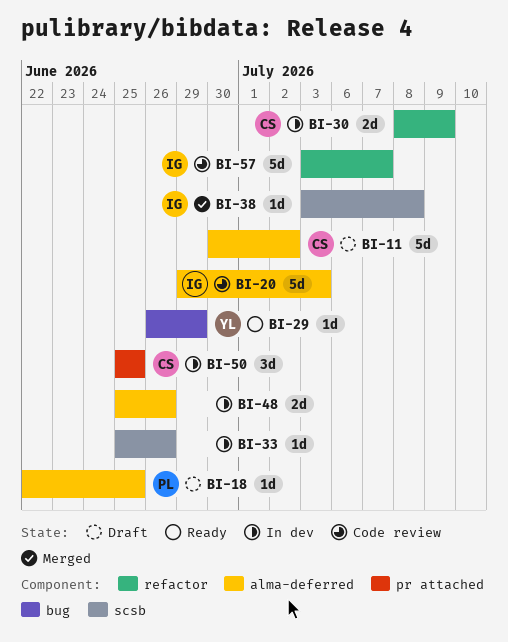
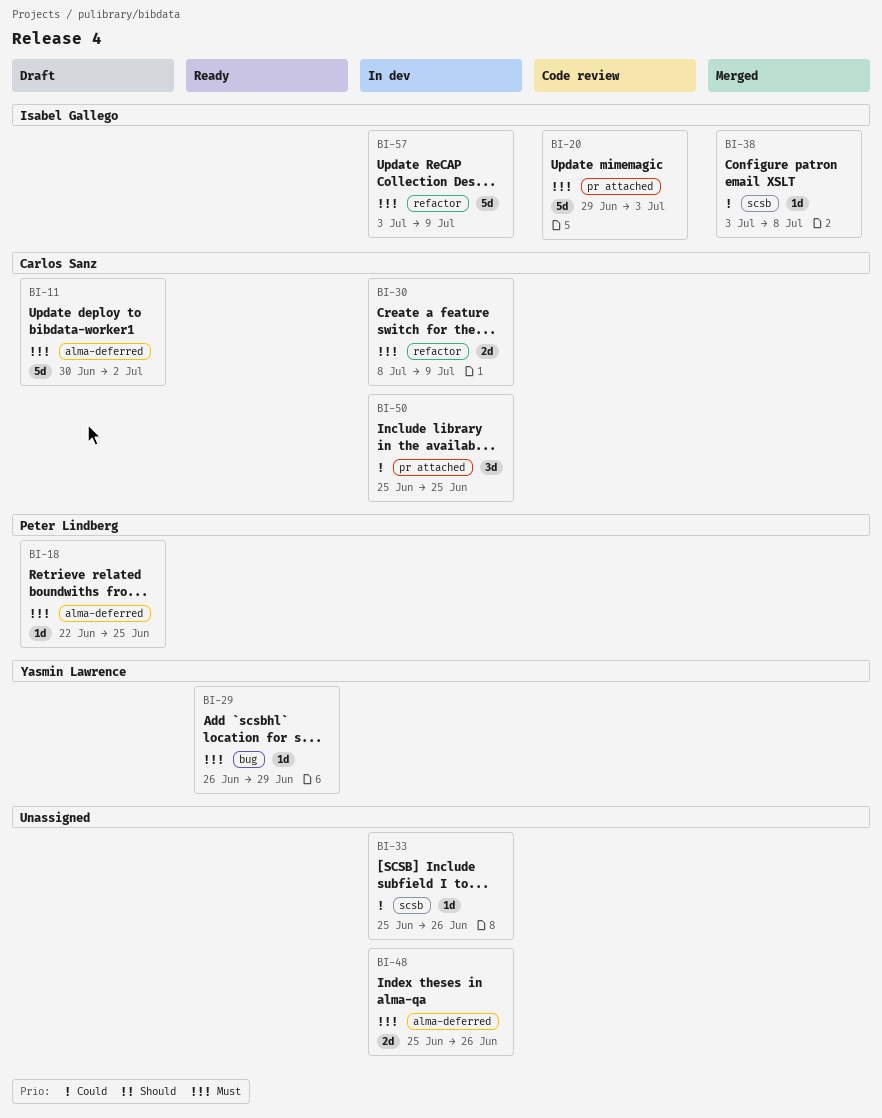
BI-20, label: alma-deferred -> pr attached
BI-57, status: Code review -> In dev
BI-57, due: Jul 7 -> Jul 9

